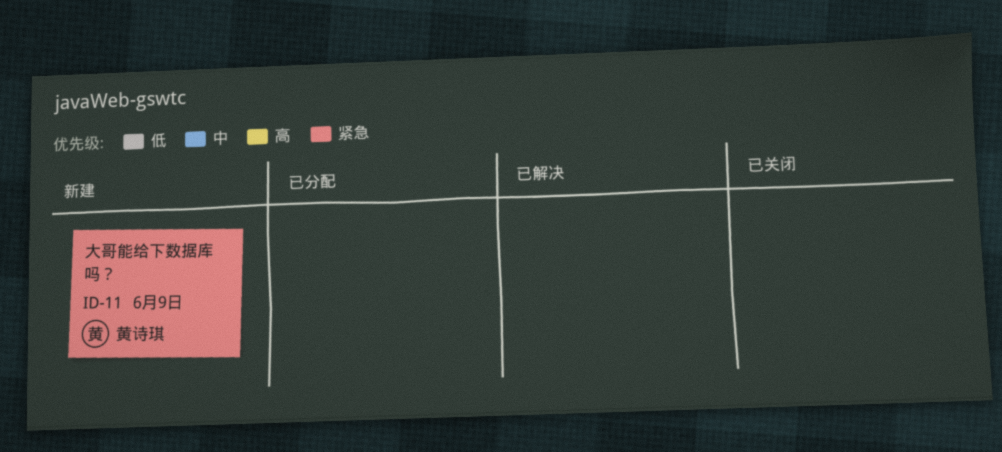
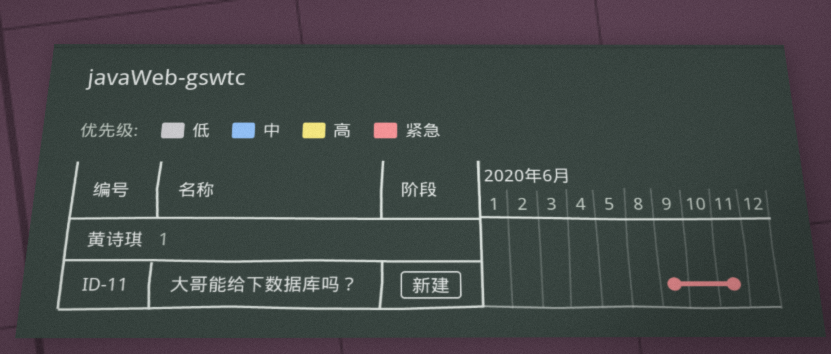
ID-11, due: Jun 9 -> Jun 11

